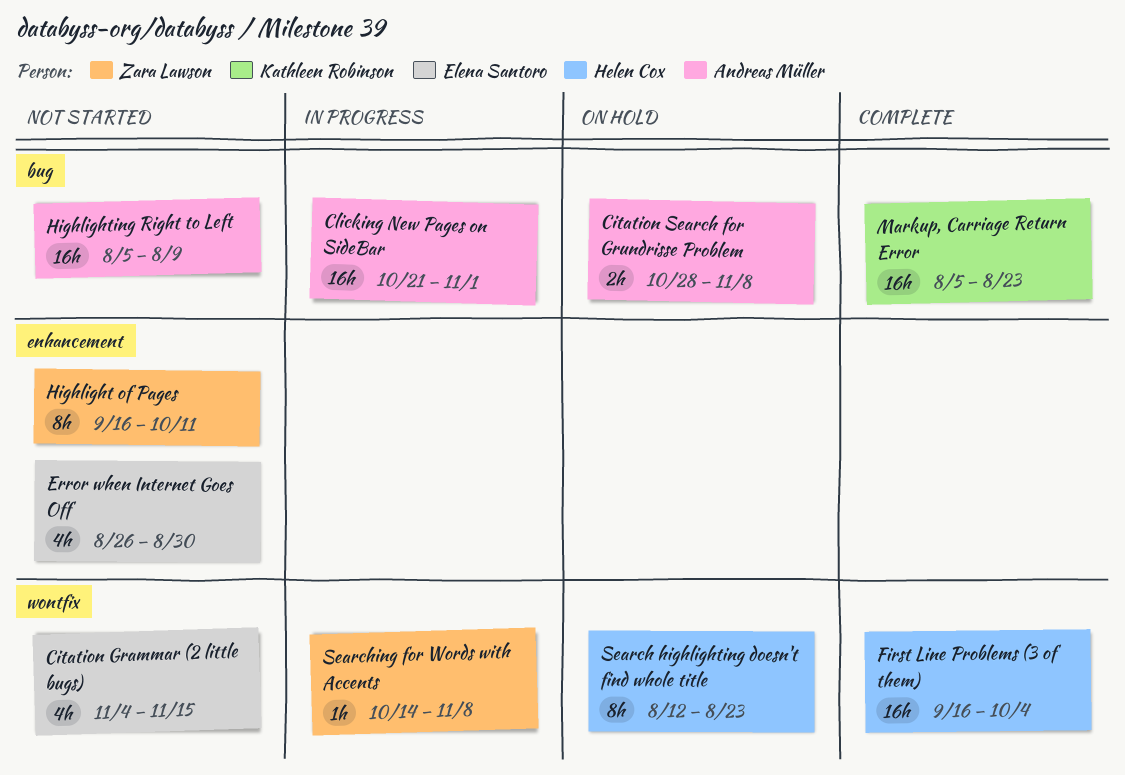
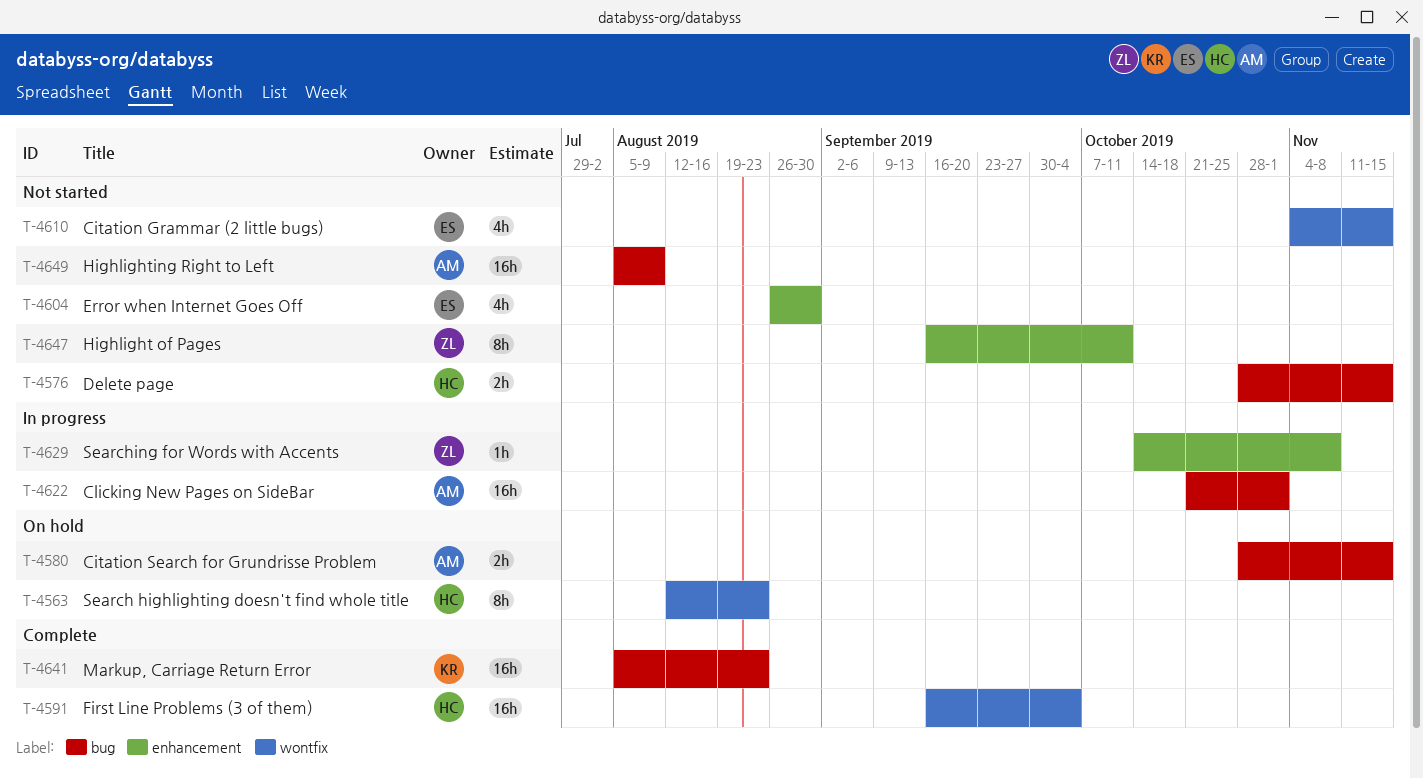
Citation Search for Grundrisse Problem, due: Nov 8 -> Nov 15
Delete page: none -> present
Searching for Words with Accents, label: wontfix -> enhancement

